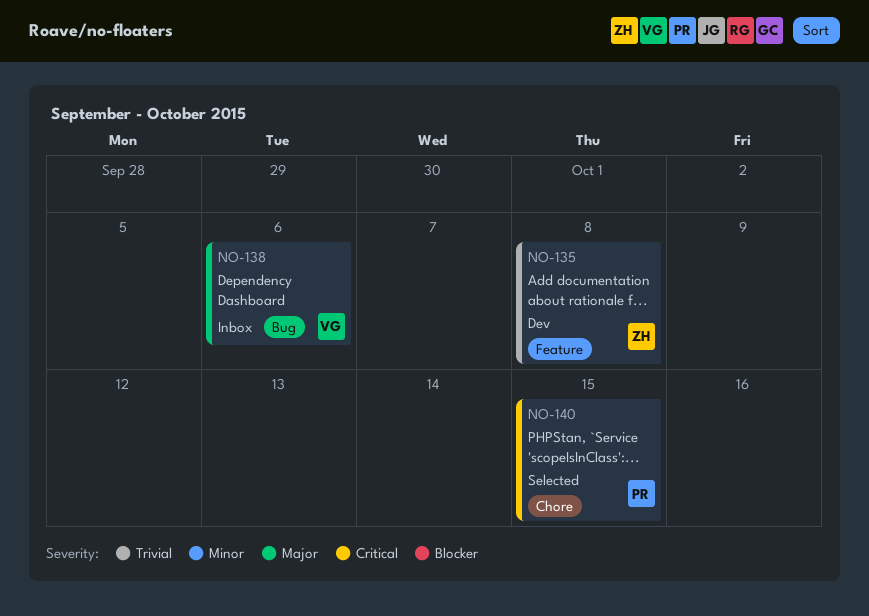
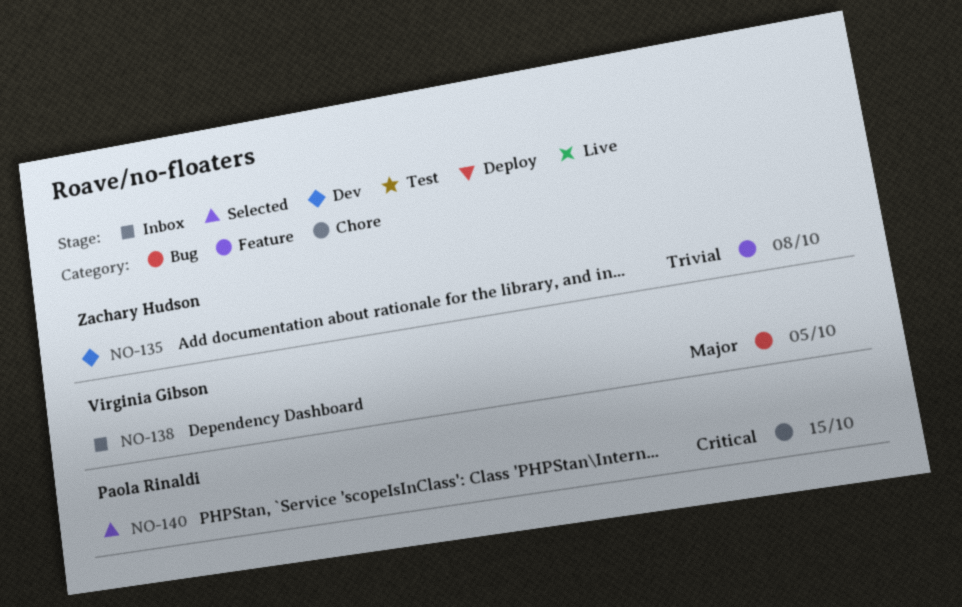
NO-138, due: Oct 6 -> Oct 5

